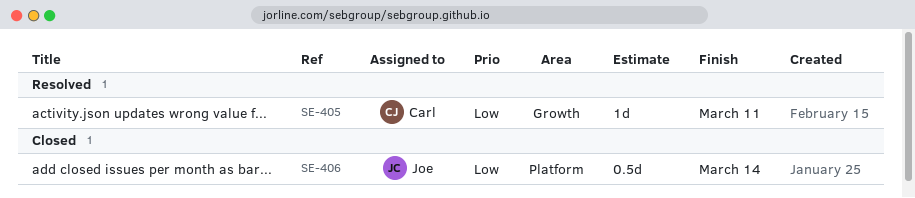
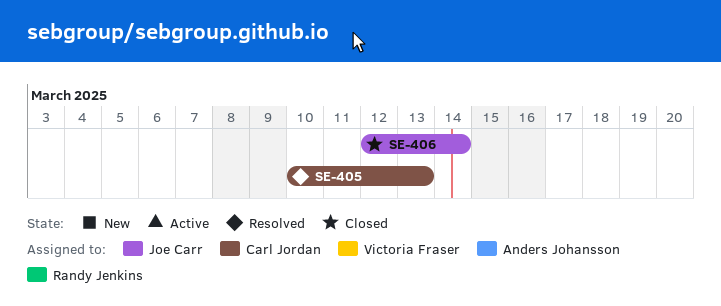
SE-405, due: Mar 11 -> Mar 13

